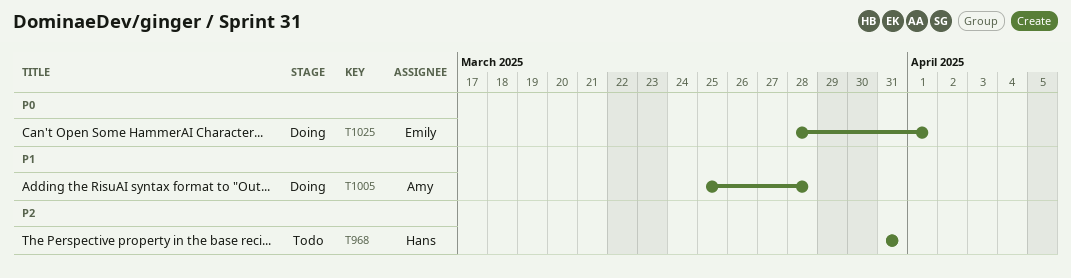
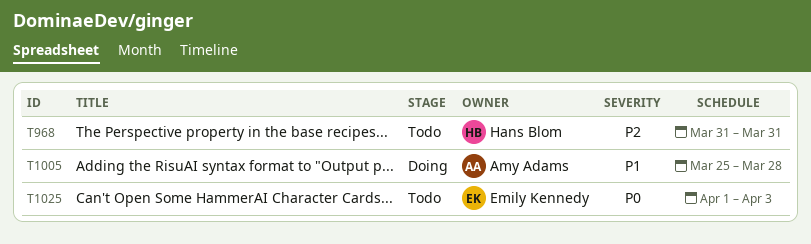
T1025, status: Doing -> Todo
T1025, start: Mar 28 -> Apr 1
T1025, due: Apr 1 -> Apr 3

